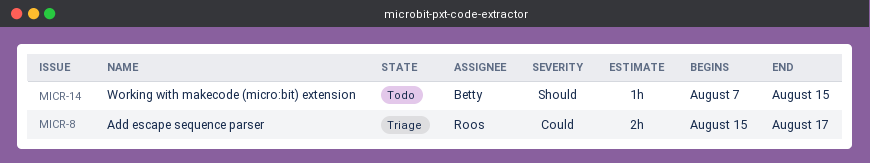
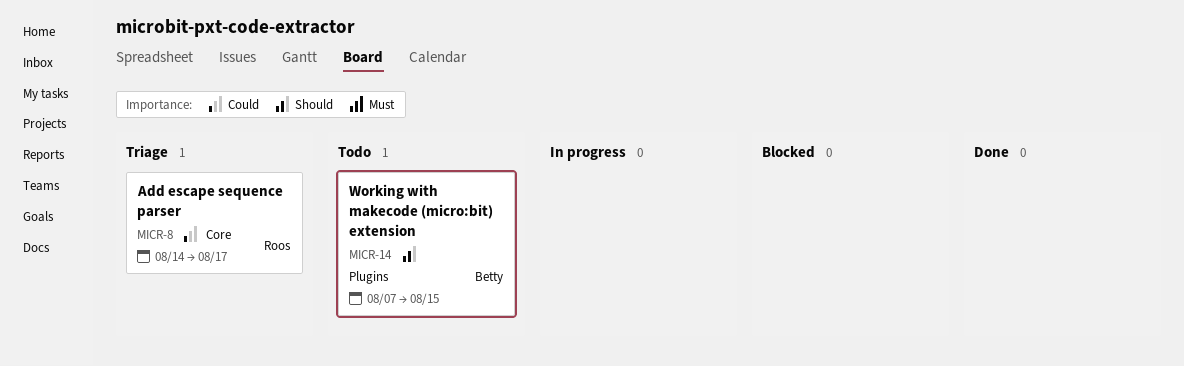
MICR-8, start: Aug 15 -> Aug 14

